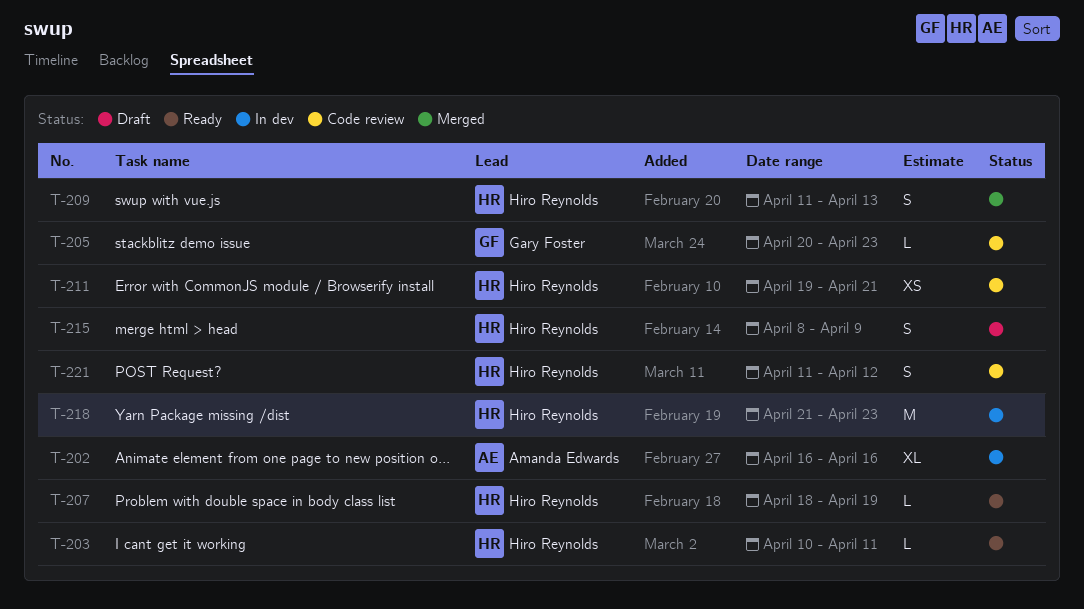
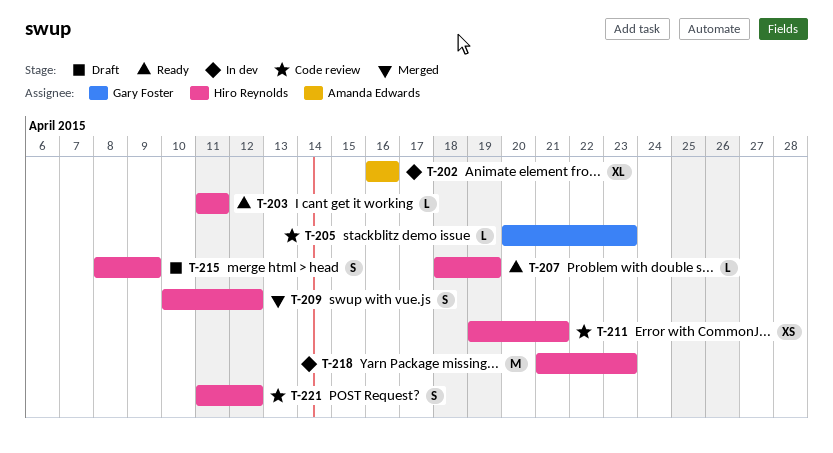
T-203, start: Apr 10 -> Apr 11
T-209, start: Apr 11 -> Apr 10
T-209, due: Apr 13 -> Apr 12

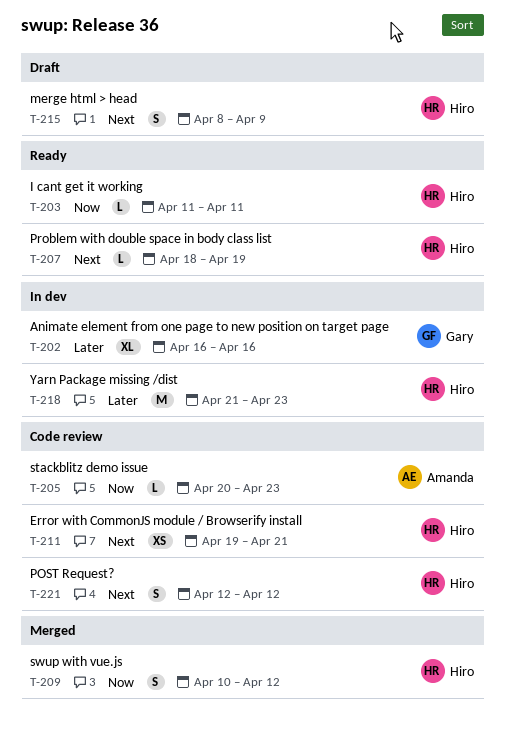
T-202, owner: Amanda Edwards -> Gary Foster
T-205, owner: Gary Foster -> Amanda Edwards
T-221, start: Apr 11 -> Apr 12

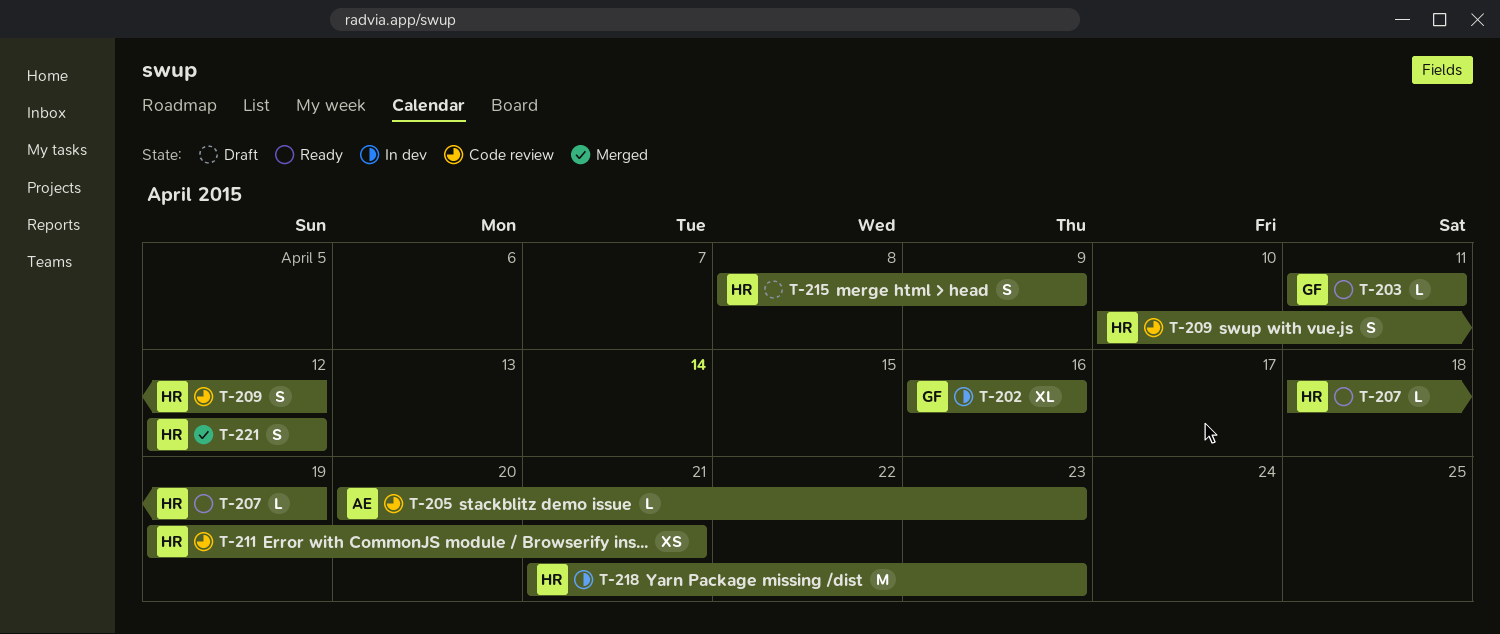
T-203, owner: Hiro -> Gary
T-209, status: Merged -> Code review
T-221, status: Code review -> Merged

